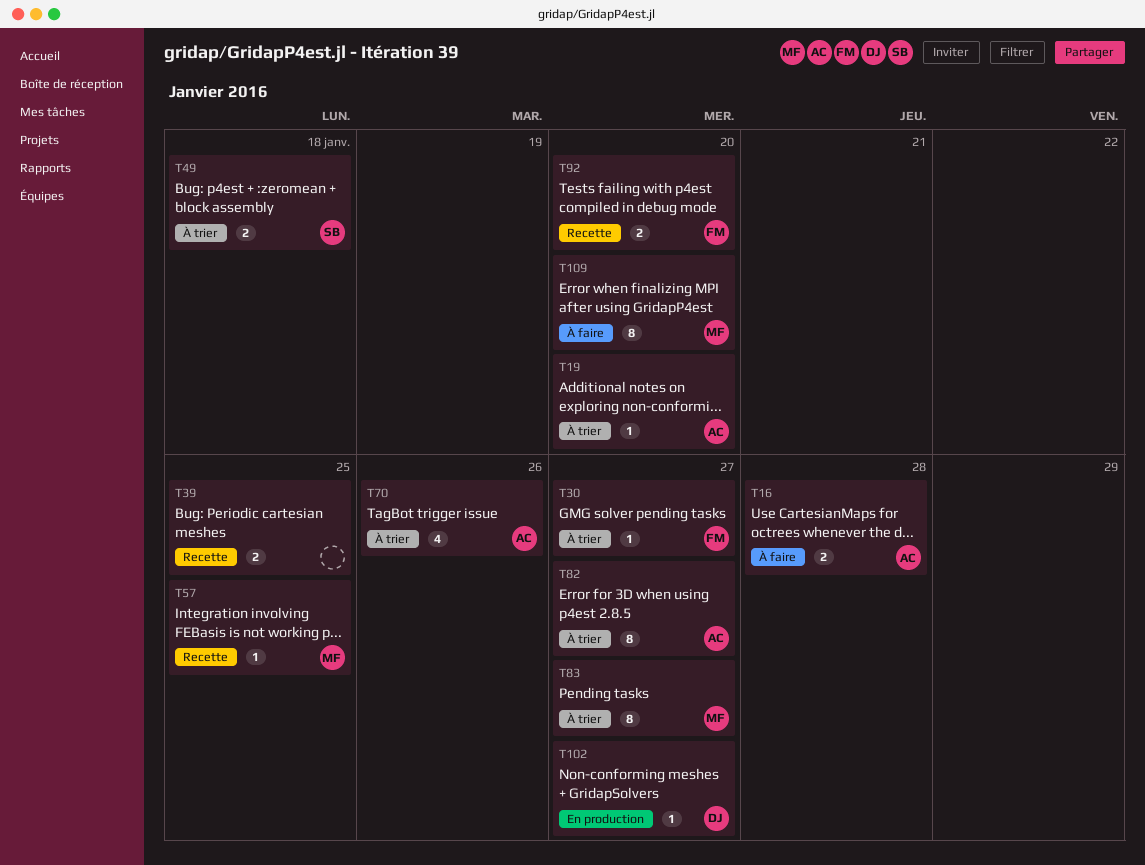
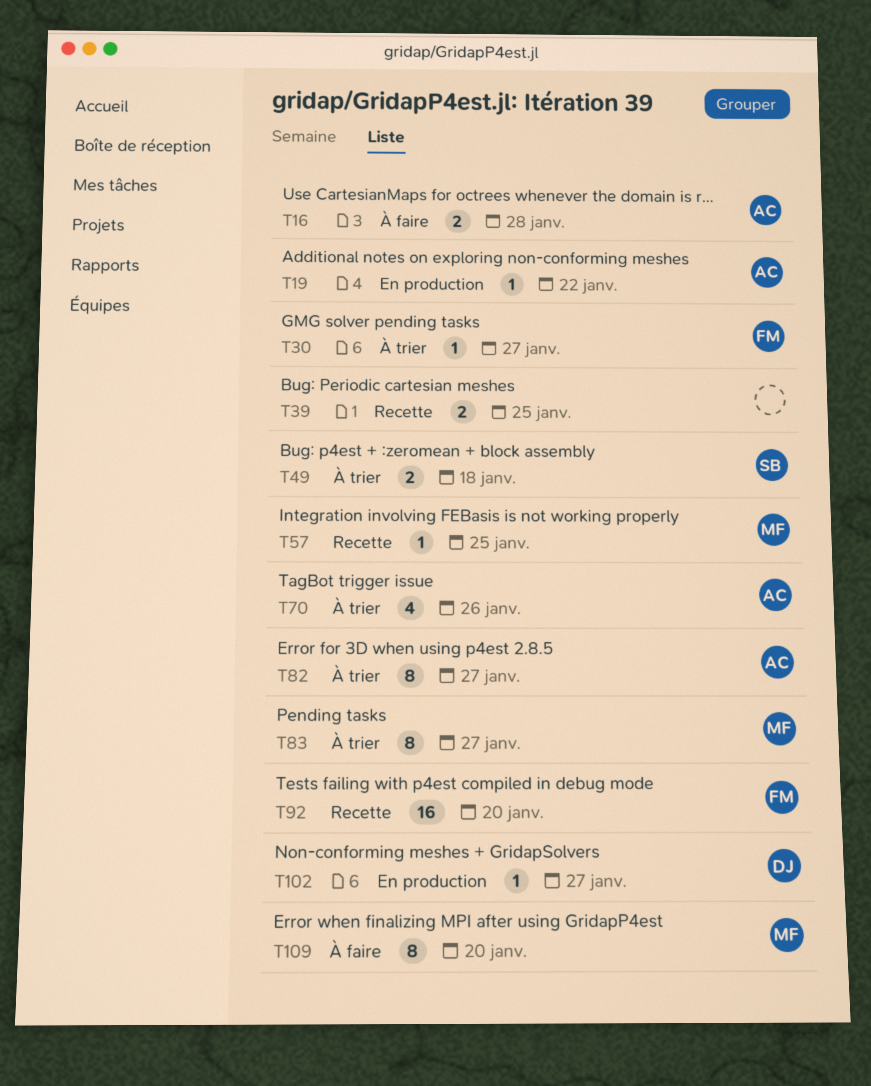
T19, status: À trier -> En production
T19, due: Jan 20 -> Jan 22
T92, estimate: 2 -> 16

